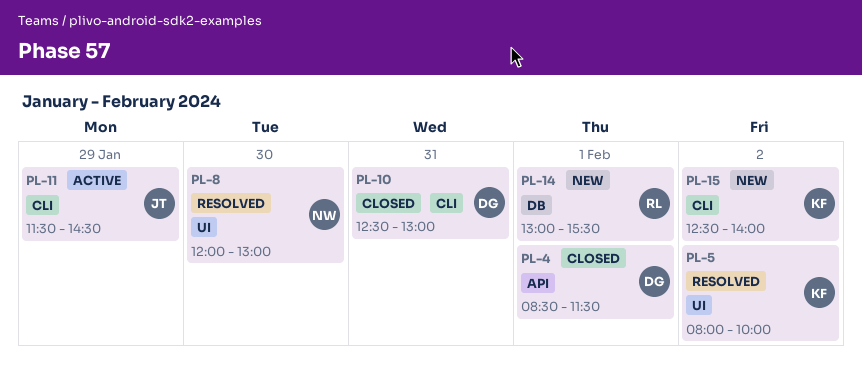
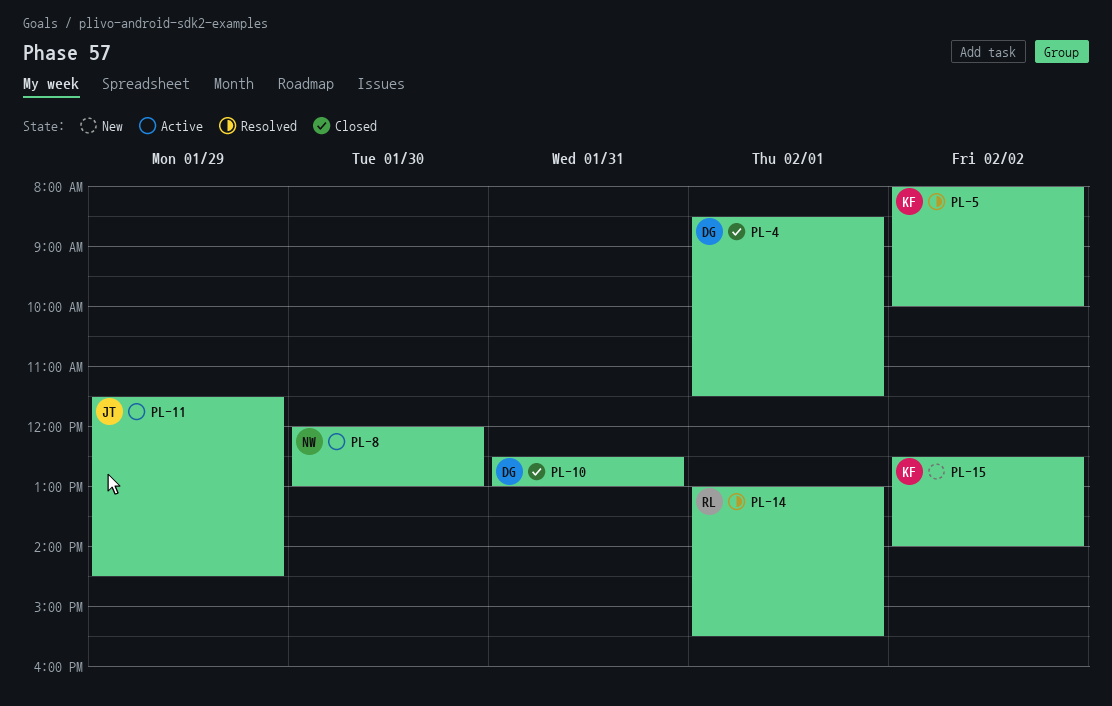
PL-8, status: Resolved -> Active
PL-14, status: New -> Resolved

